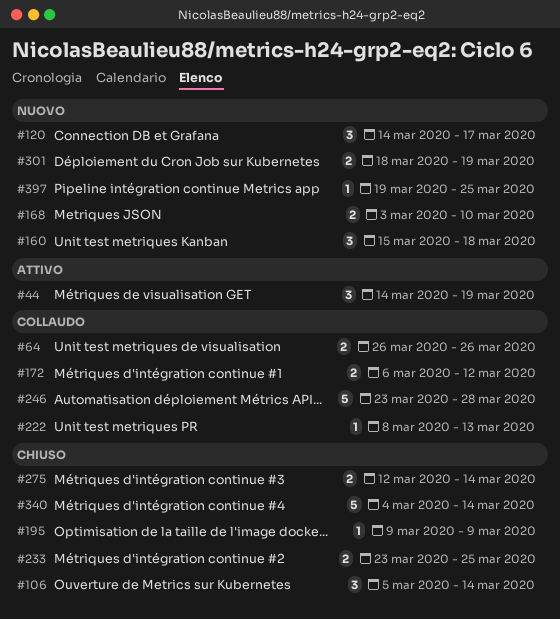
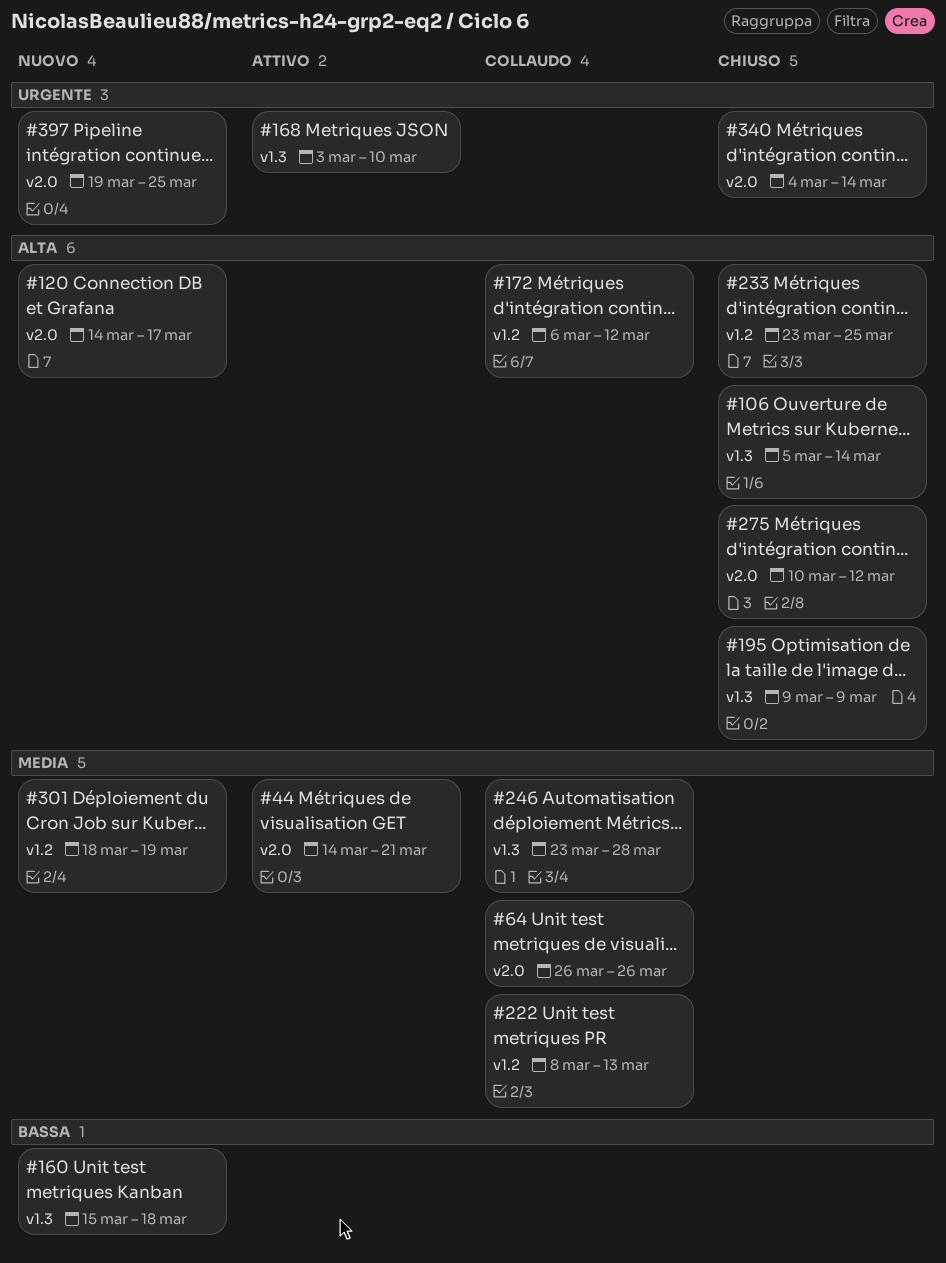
#44, due: Mar 19 -> Mar 21
#168, status: Nuovo -> Attivo
#275, start: Mar 12 -> Mar 10
#275, due: Mar 14 -> Mar 12

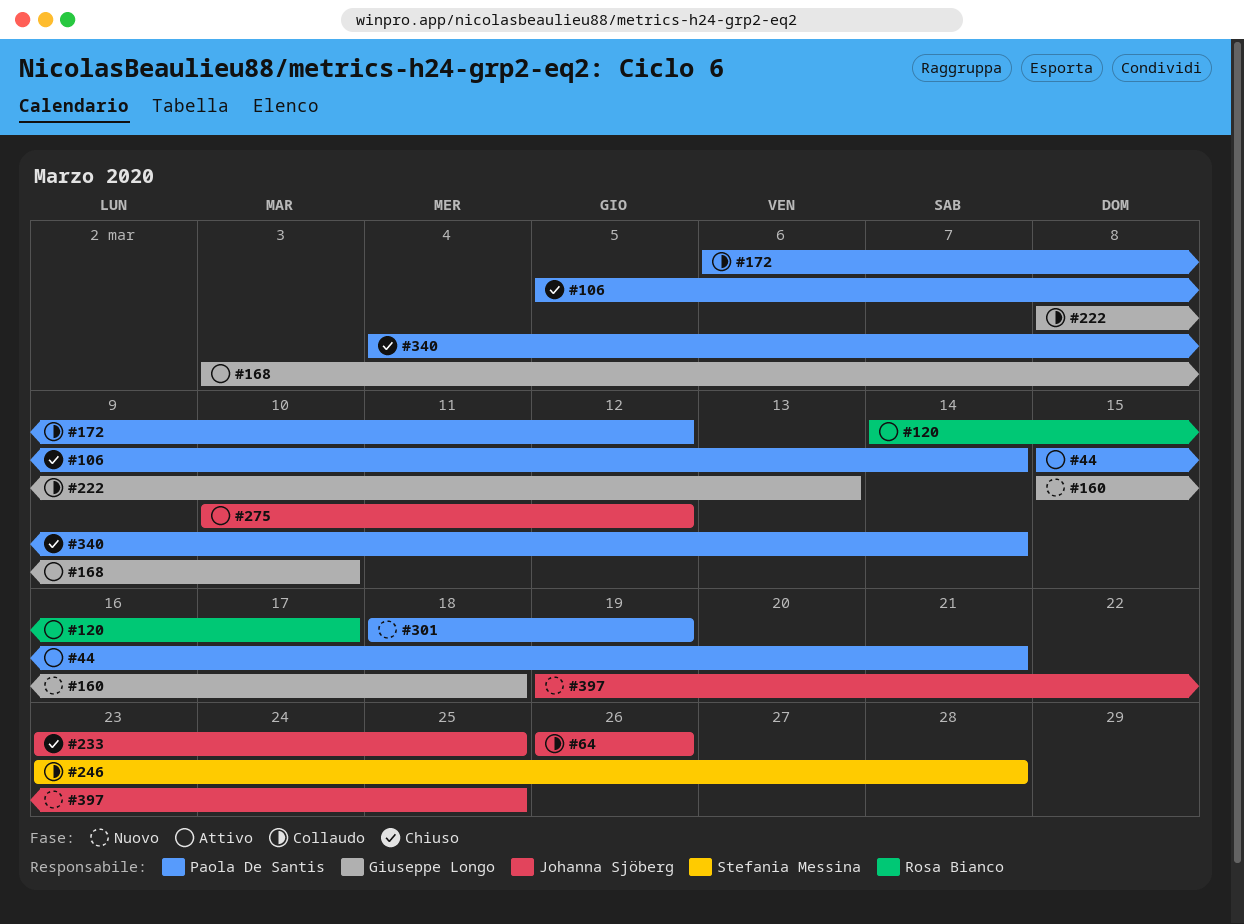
#44, start: Mar 14 -> Mar 15
#120, status: Nuovo -> Attivo
#195: present -> none
#275, status: Chiuso -> Attivo

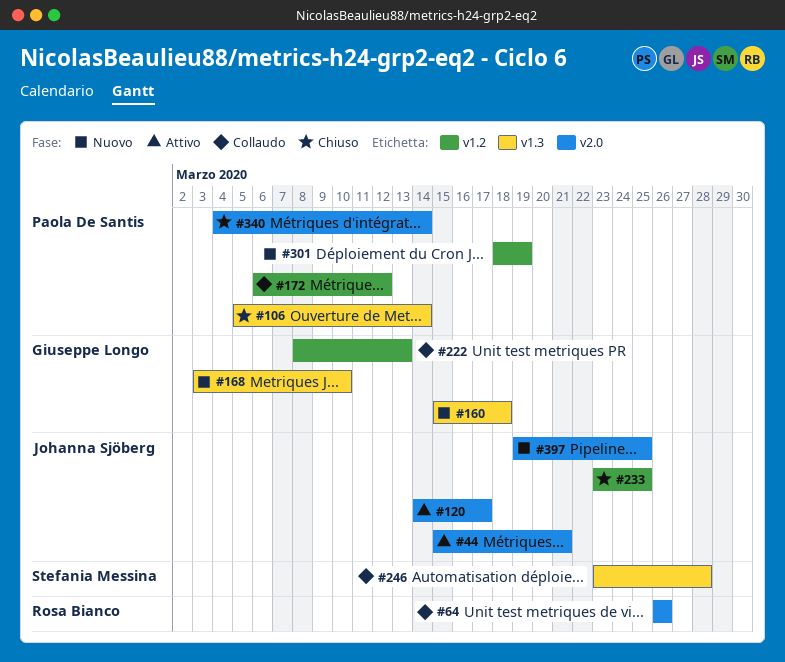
#44, owner: Paola De Santis -> Johanna Sjöberg
#64, owner: Johanna Sjöberg -> Rosa Bianco
#120, owner: Rosa Bianco -> Johanna Sjöberg
#168, status: Attivo -> Nuovo
#275: present -> none

